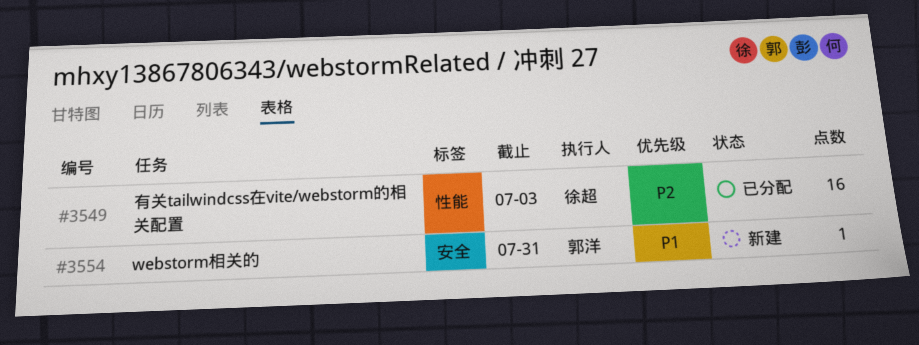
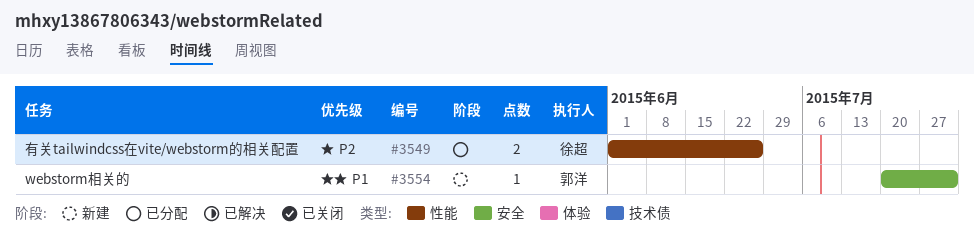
#3549, estimate: 16 -> 2
#3549, due: Jul 3 -> Jun 26

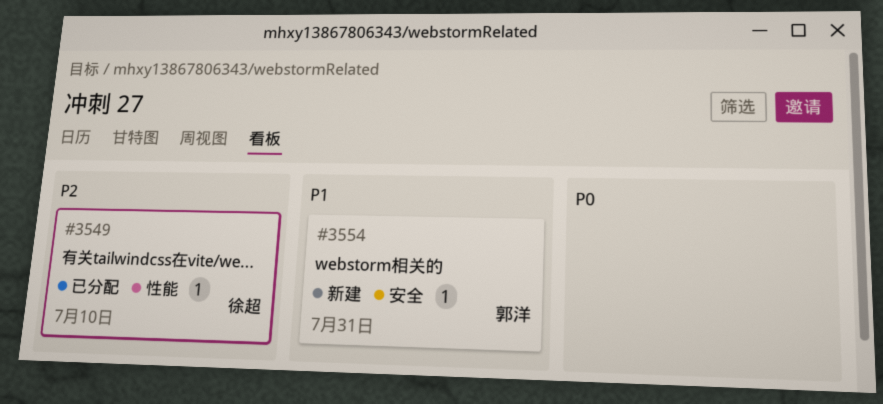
#3549, estimate: 2 -> 1
#3549, due: Jun 26 -> Jul 10

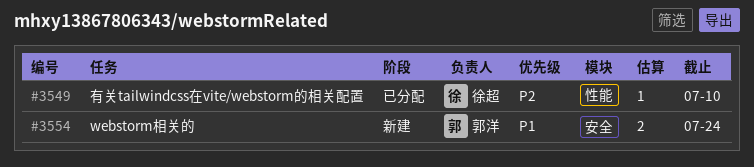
#3554, estimate: 1 -> 2
#3554, due: Jul 31 -> Jul 24

